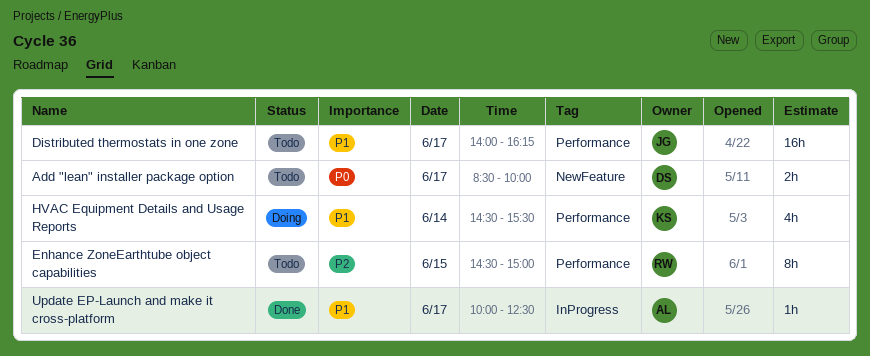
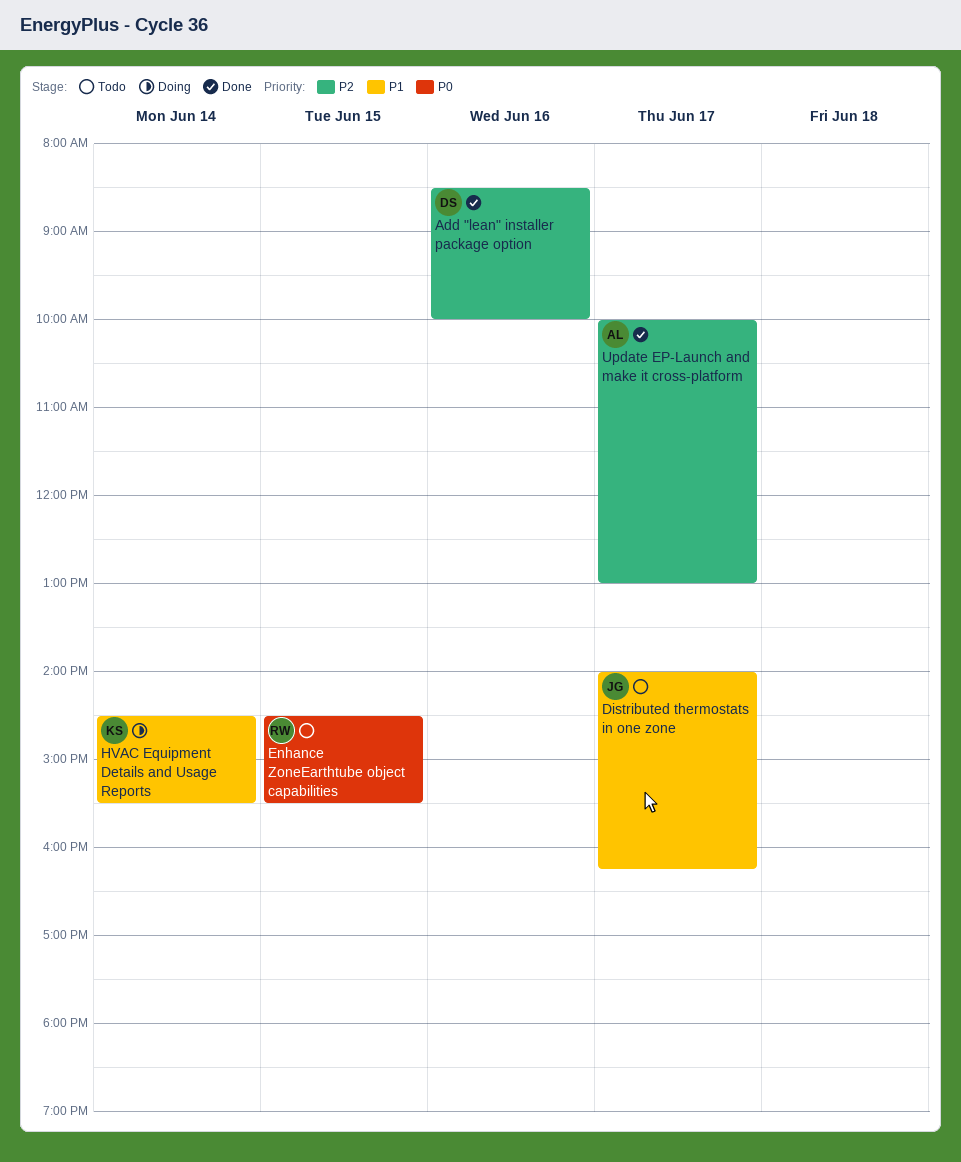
Add "lean" installer package option, status: Todo -> Done
Add "lean" installer package option, priority: P0 -> P2
Add "lean" installer package option, day: Jun 17 -> Jun 16
Enhance ZoneEarthtube object capabilities, priority: P2 -> P0
Enhance ZoneEarthtube object capabilities, ends: 15:00 -> 15:30
Update EP-Launch and make it cross-platform, priority: P1 -> P2
Update EP-Launch and make it cross-platform, ends: 12:30 -> 13:00

